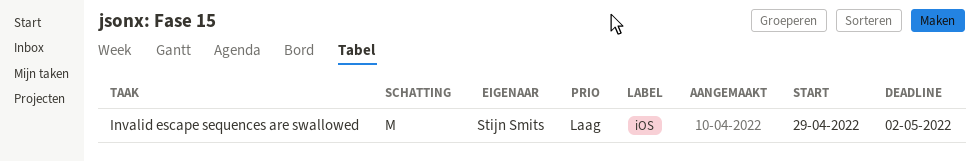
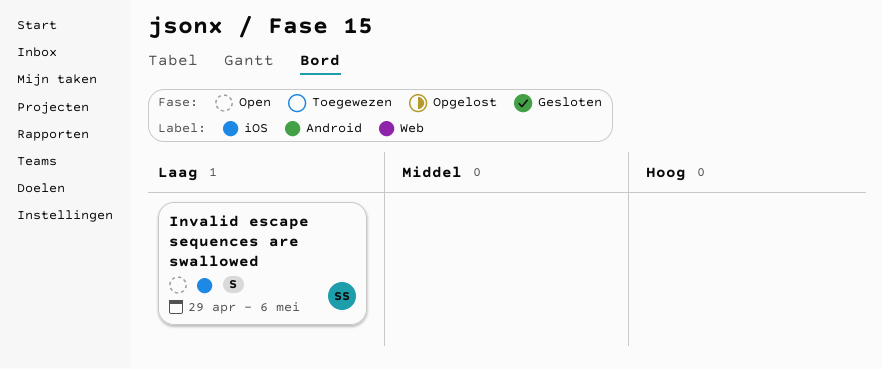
Invalid escape sequences are swallowed, estimate: M -> S
Invalid escape sequences are swallowed, due: May 2 -> May 6

